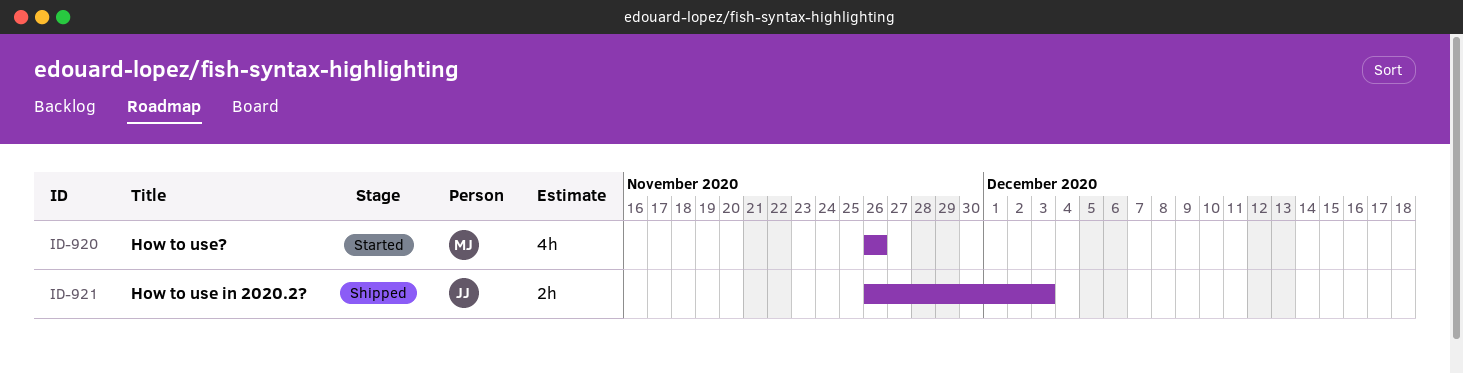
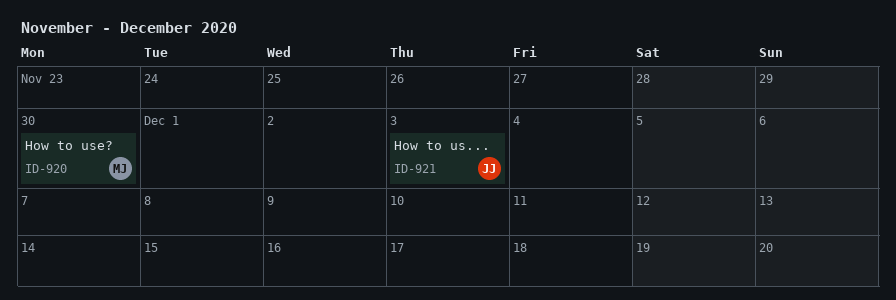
ID-920, due: Nov 26 -> Nov 30

